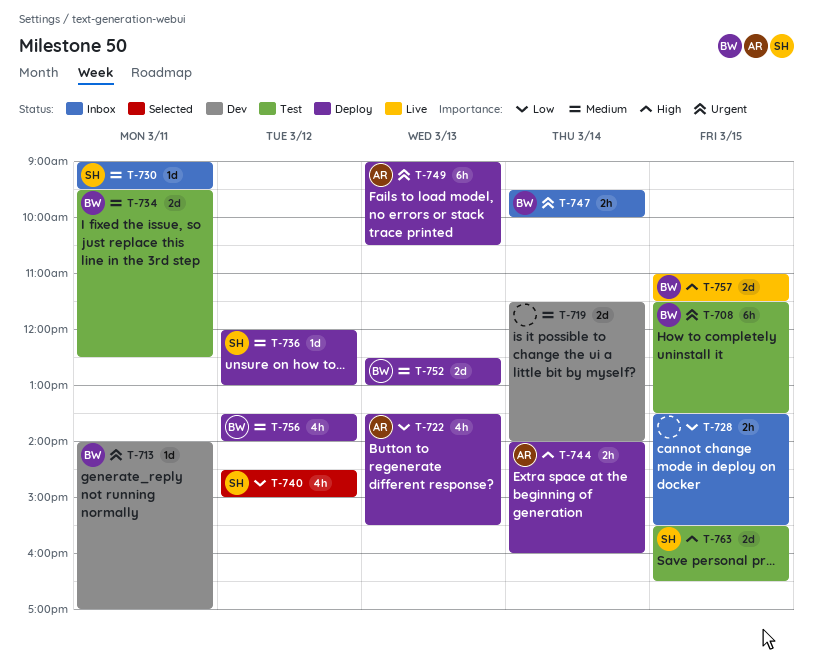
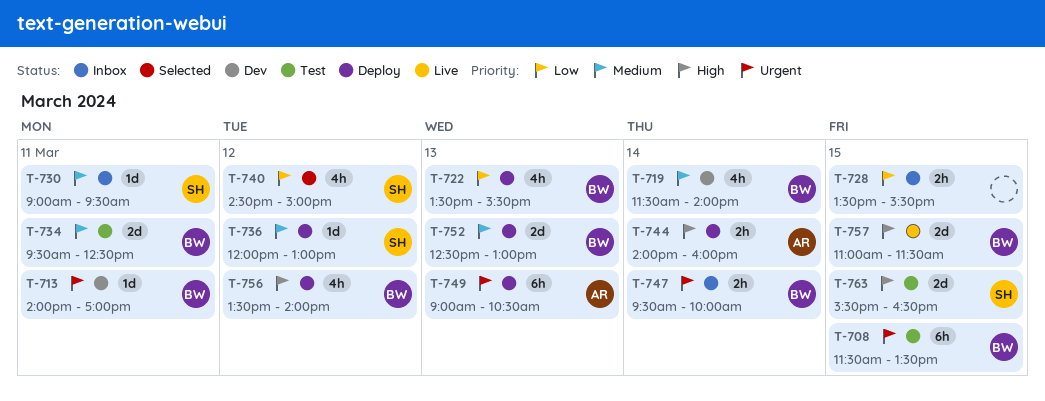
T-719, owner: none -> BW
T-719, estimate: 2d -> 4h
T-722, owner: AR -> BW
T-756, priority: Medium -> High

